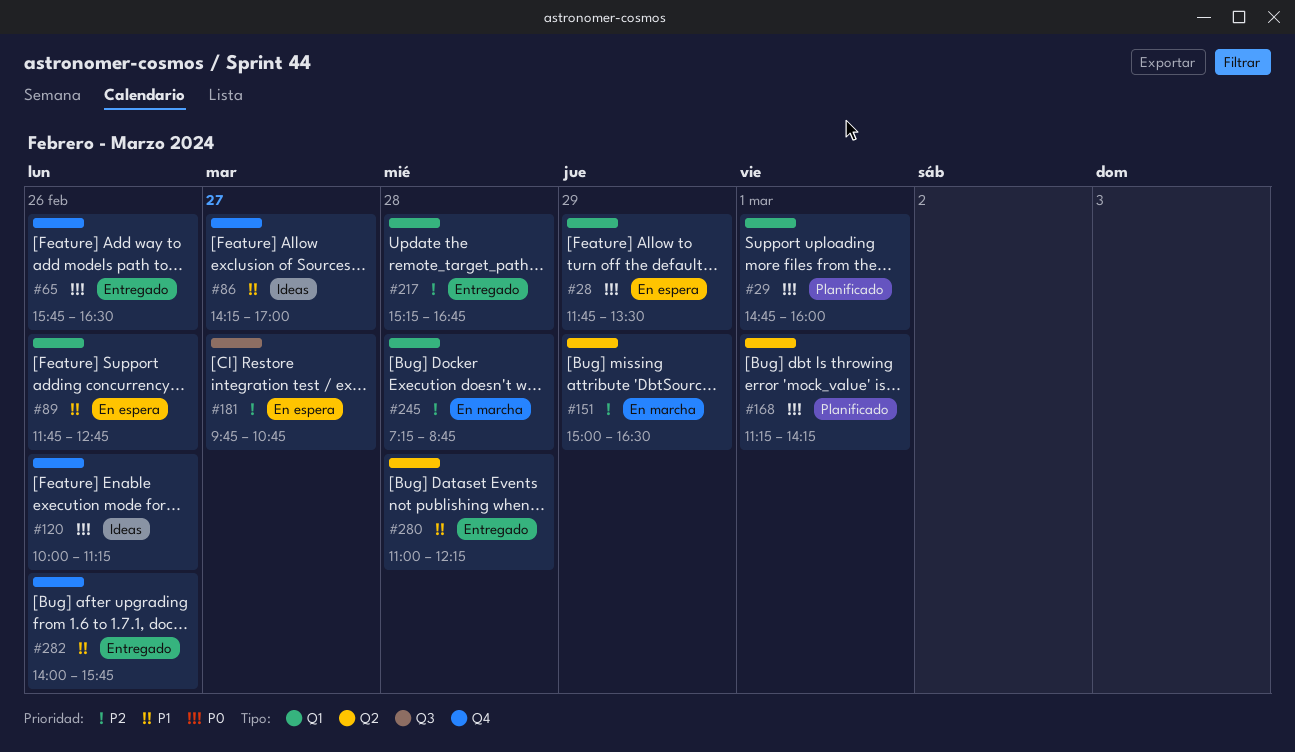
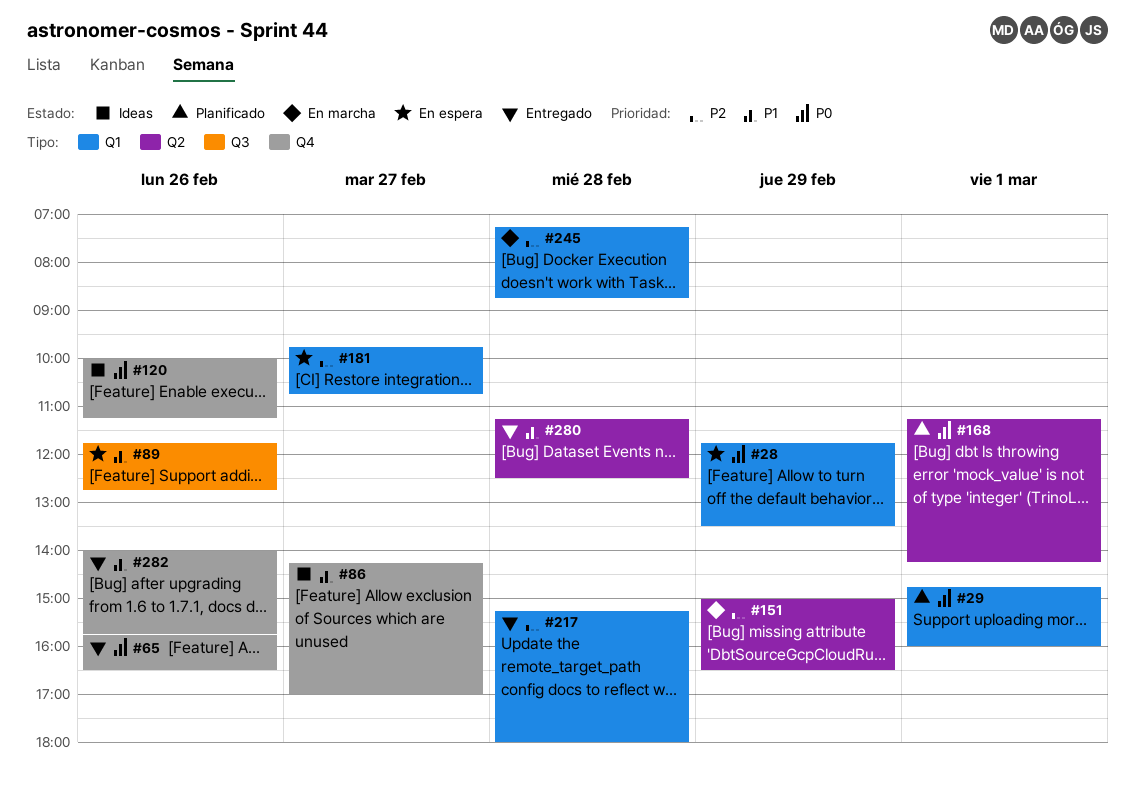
#89, label: Q1 -> Q3
#181, label: Q3 -> Q1
#217, ends: 16:45 -> 18:00
#280, begins: 11:00 -> 11:15
#280, ends: 12:15 -> 12:30

